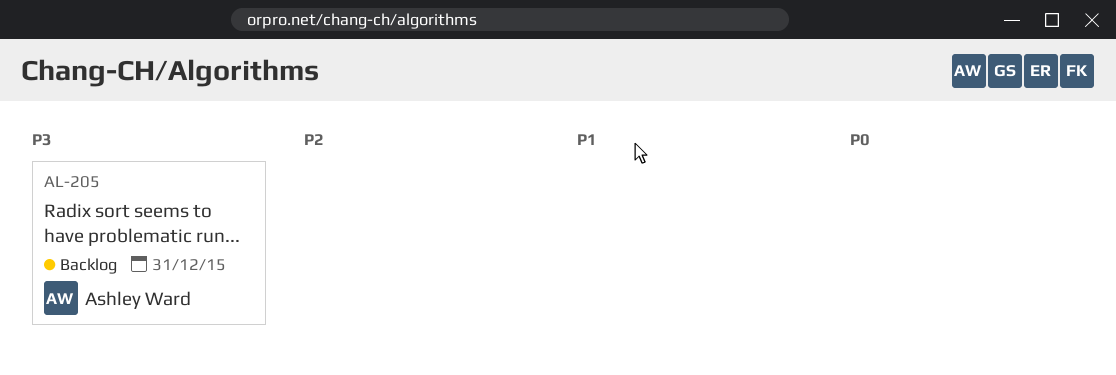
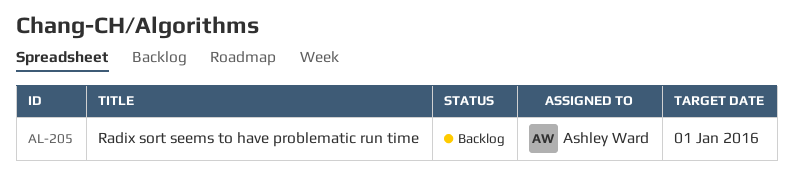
AL-205, due: Dec 31 -> Jan 1

